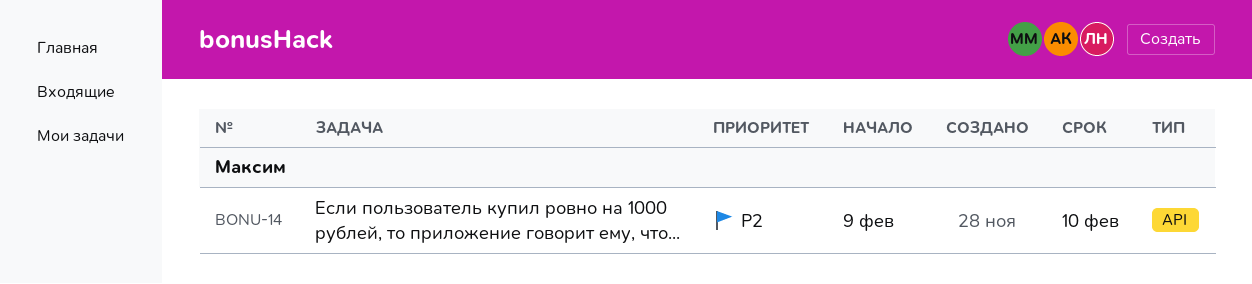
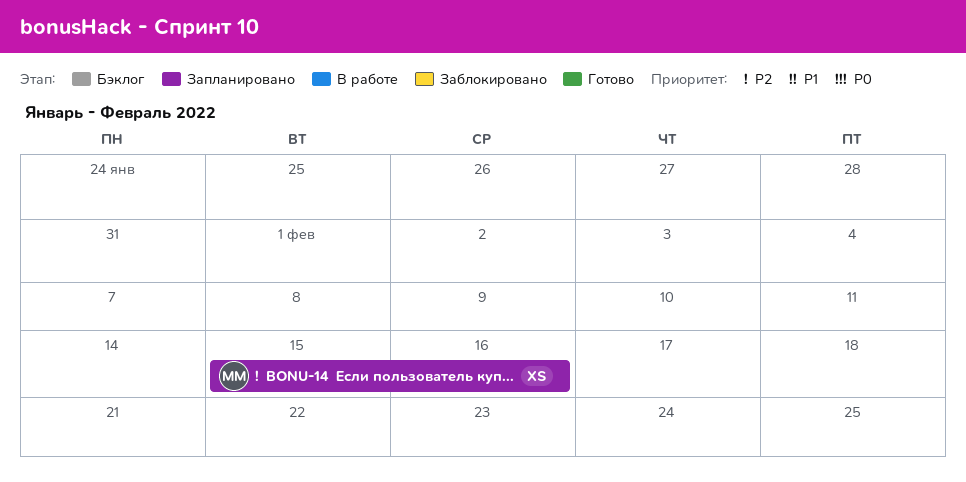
BONU-14, start: Feb 9 -> Feb 15
BONU-14, due: Feb 10 -> Feb 16

